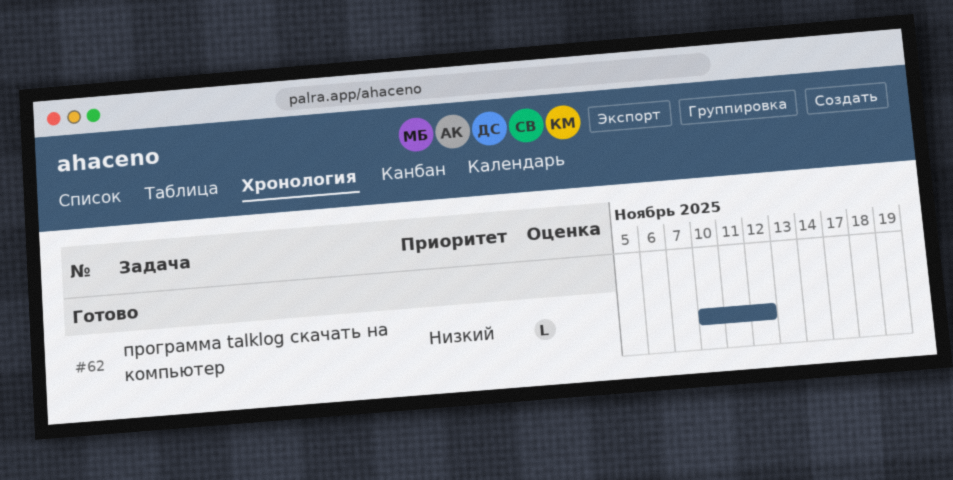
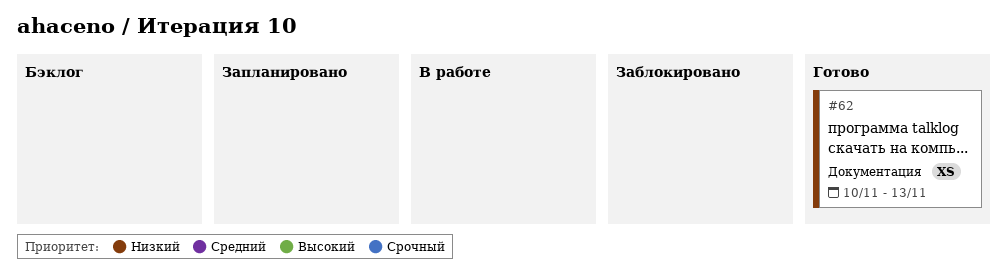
#62, estimate: L -> XS
#62, due: Nov 12 -> Nov 13

